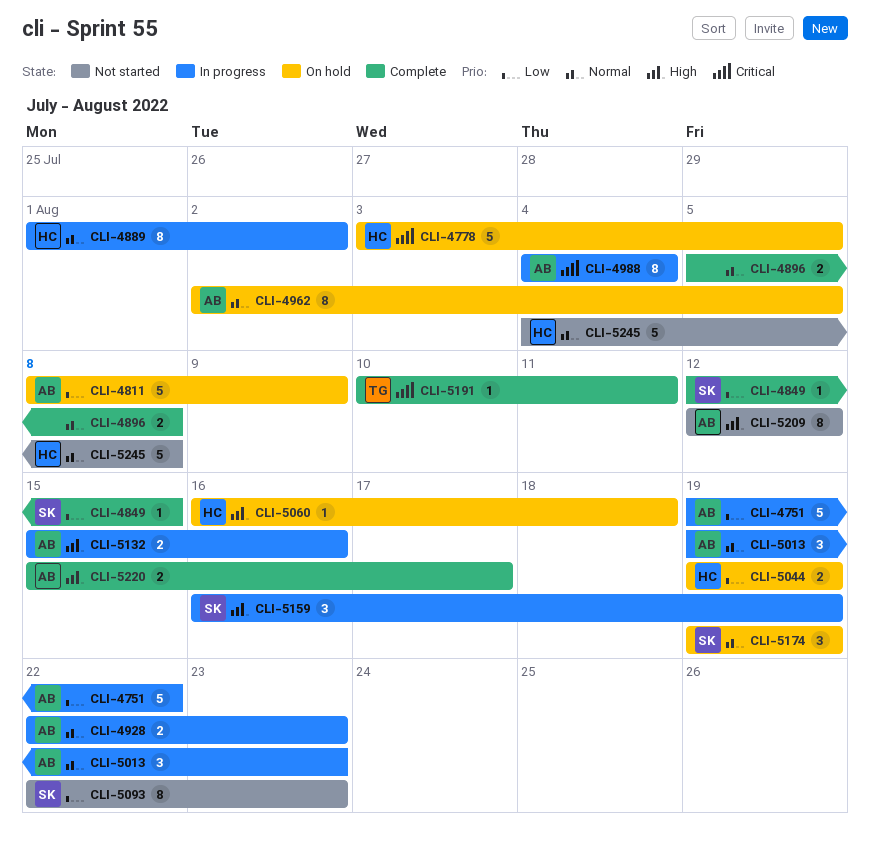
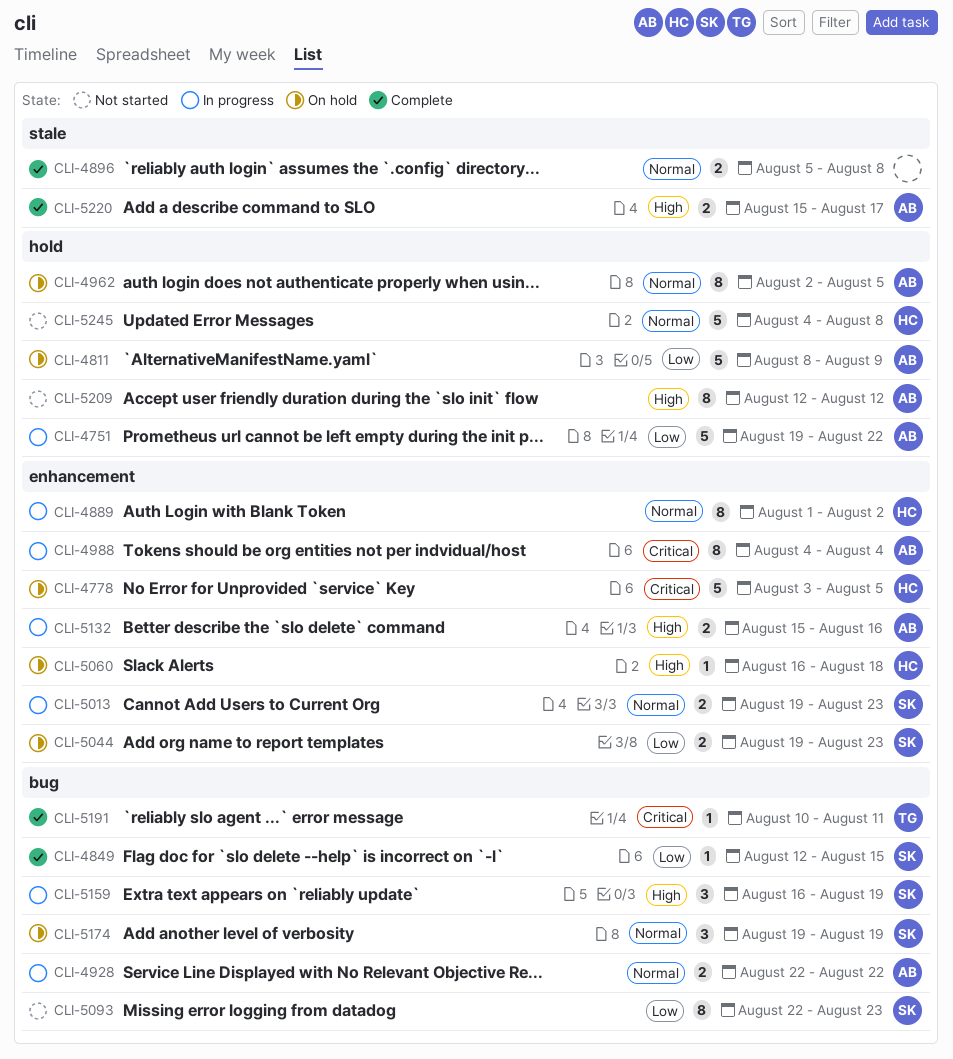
CLI-4928, due: Aug 23 -> Aug 22
CLI-5013, owner: AB -> SK
CLI-5013, estimate: 3 -> 2
CLI-5044, owner: HC -> SK
CLI-5044, due: Aug 19 -> Aug 23

